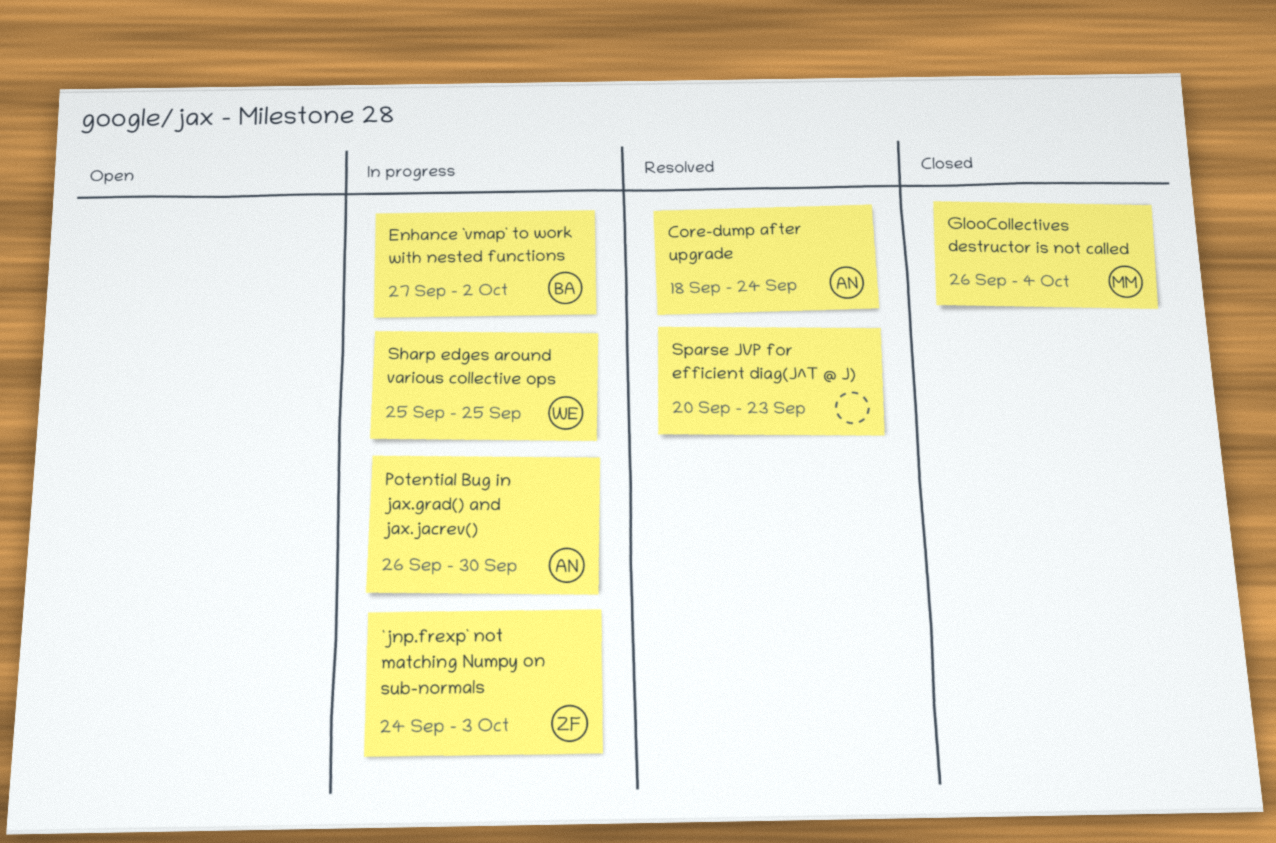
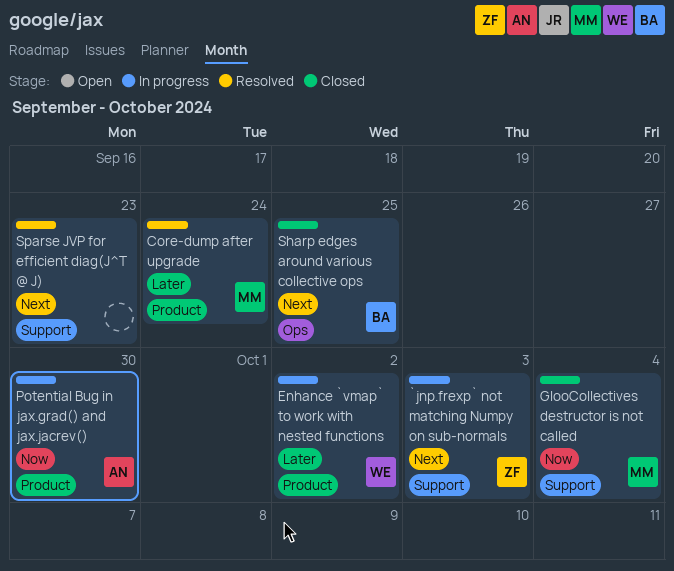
Core-dump after upgrade, owner: AN -> MM
Enhance `vmap` to work with nested functions, owner: BA -> WE
Sharp edges around various collective ops, status: In progress -> Closed
Sharp edges around various collective ops, owner: WE -> BA

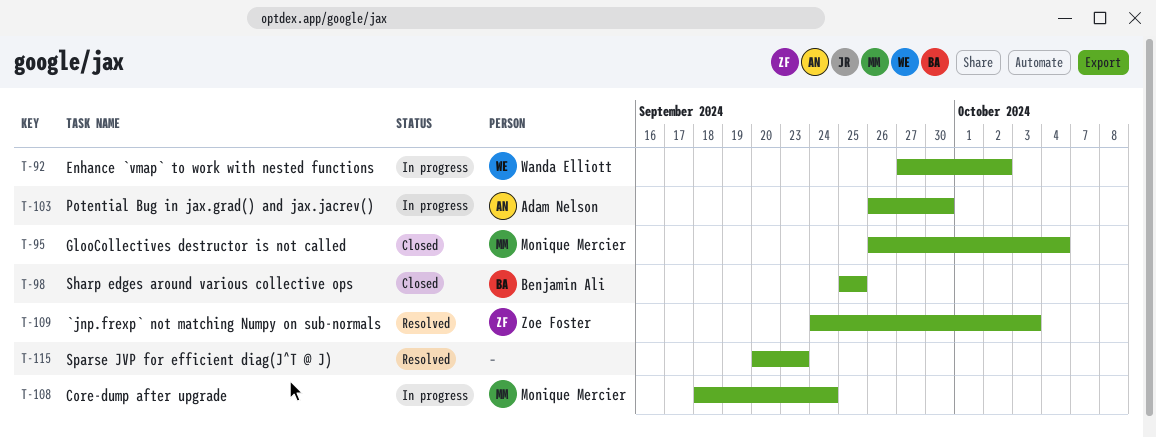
`jnp.frexp` not matching Numpy on sub-normals, status: In progress -> Resolved
Core-dump after upgrade, status: Resolved -> In progress

